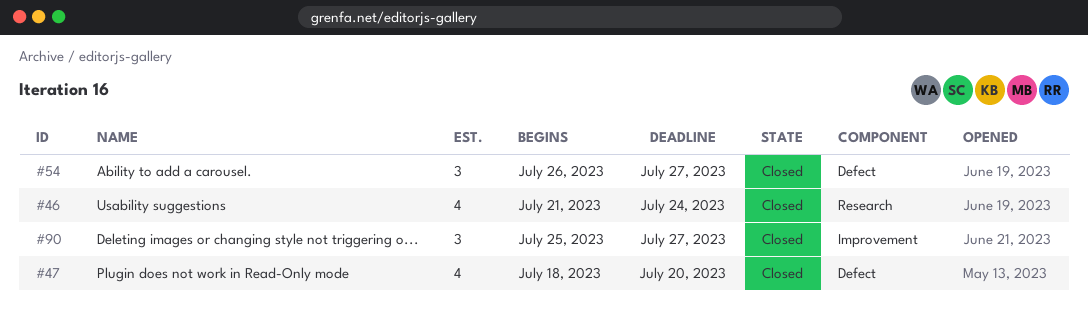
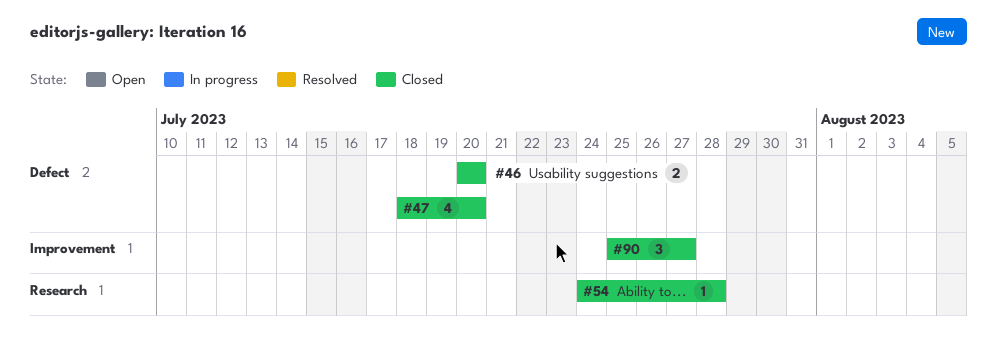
#46, label: Research -> Defect
#46, estimate: 4 -> 2
#46, start: Jul 21 -> Jul 20
#46, due: Jul 24 -> Jul 20
#54, label: Defect -> Research
#54, estimate: 3 -> 1
#54, start: Jul 26 -> Jul 24
#54, due: Jul 27 -> Jul 28

